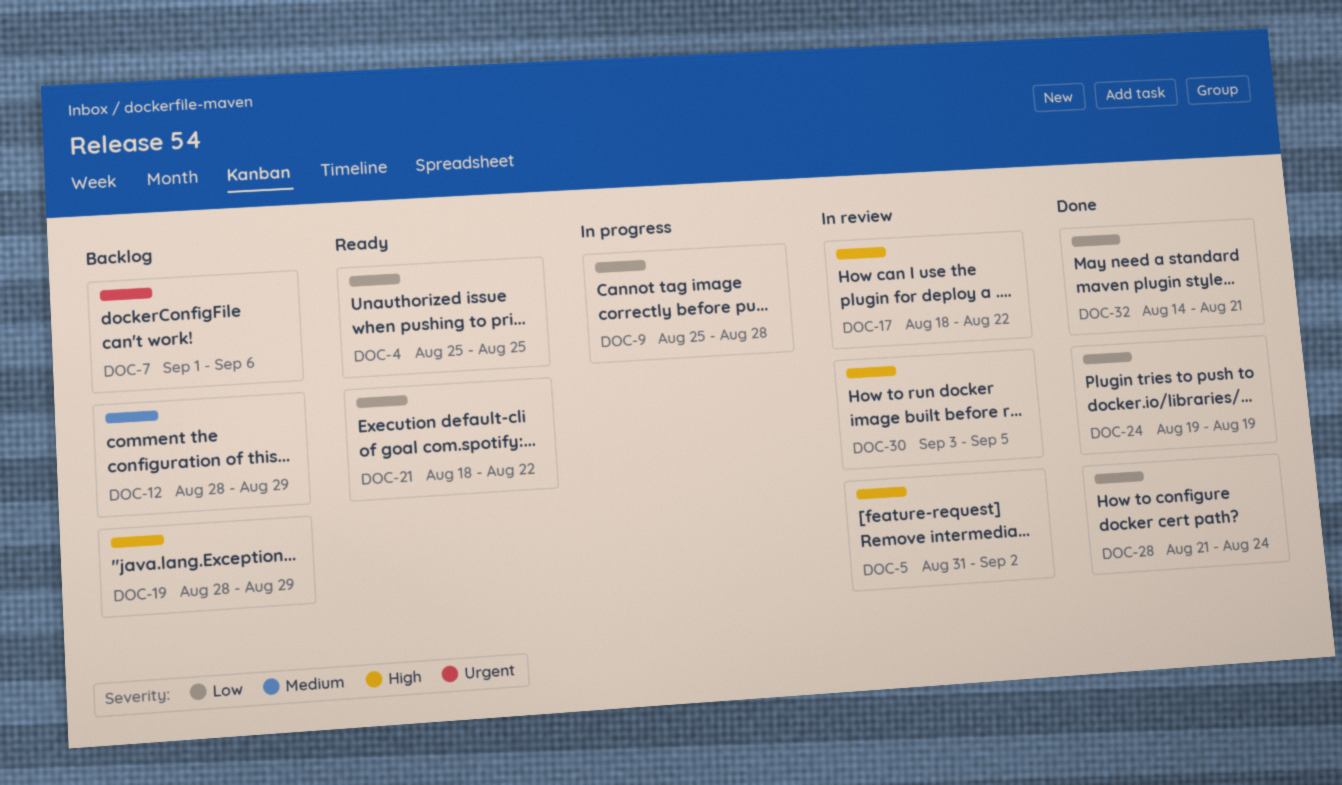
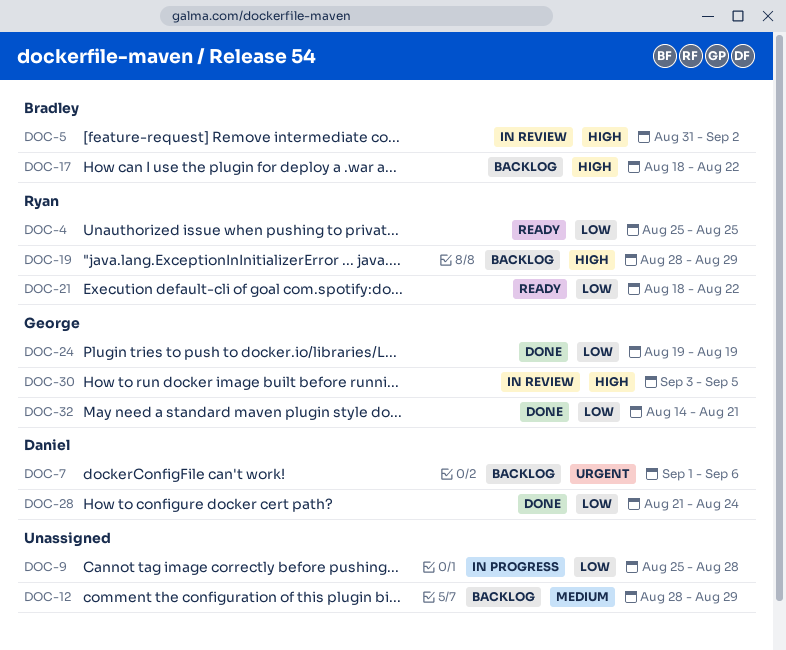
DOC-17, status: In review -> Backlog

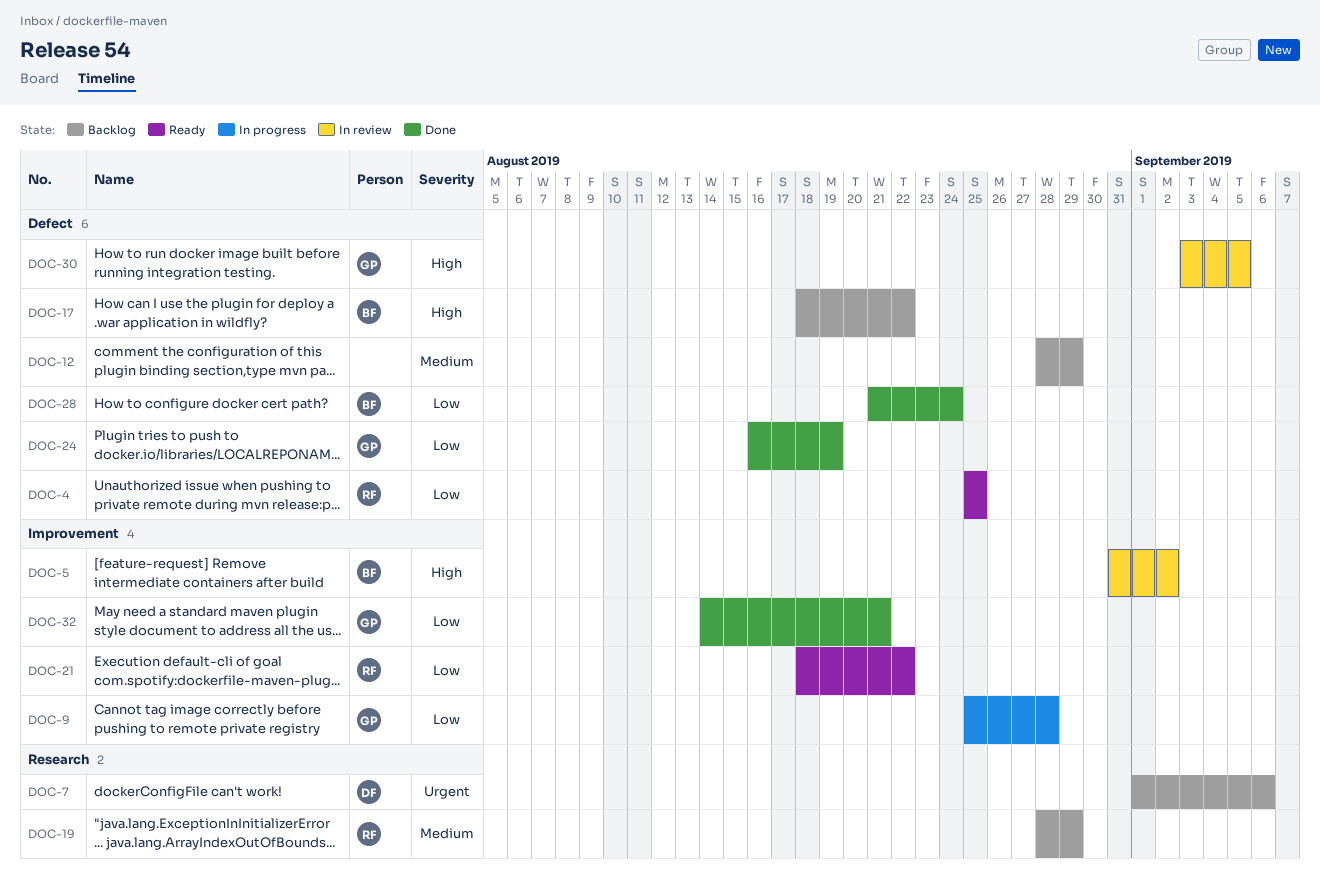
DOC-9, owner: none -> George
DOC-19, priority: High -> Medium
DOC-24, start: Aug 19 -> Aug 16
DOC-28, owner: Daniel -> Bradley

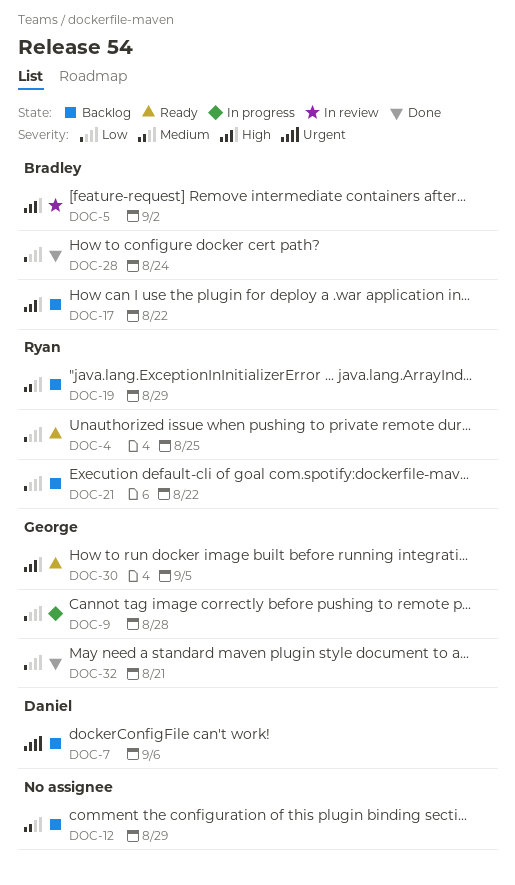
DOC-21, status: Ready -> Backlog
DOC-24: present -> none
DOC-30, status: In review -> Ready

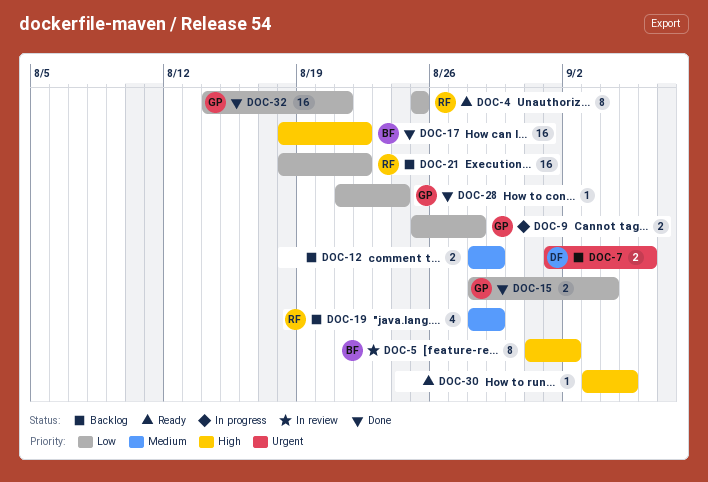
DOC-15: none -> present
DOC-17, status: Backlog -> Done
DOC-28, owner: Bradley -> George
DOC-30, owner: George -> none

